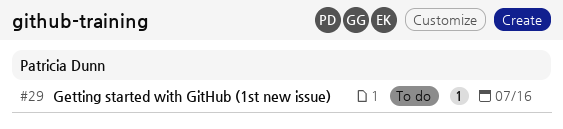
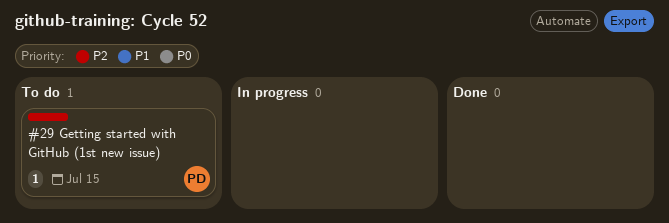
#29, due: Jul 16 -> Jul 15

